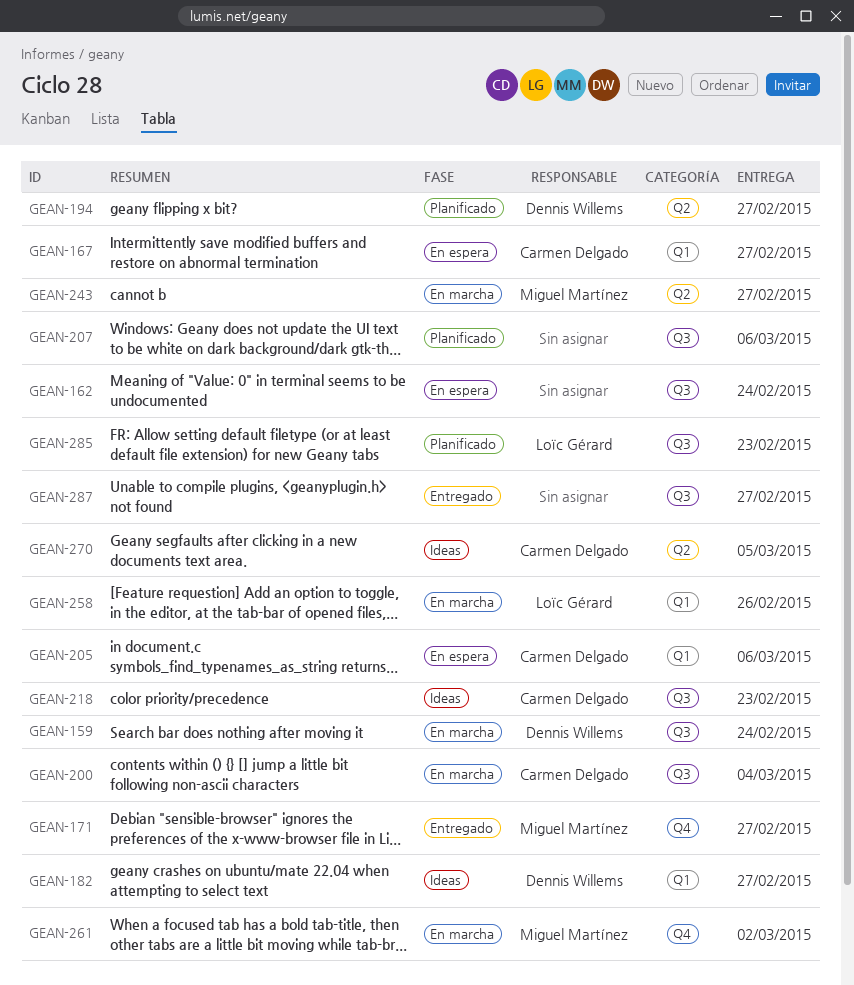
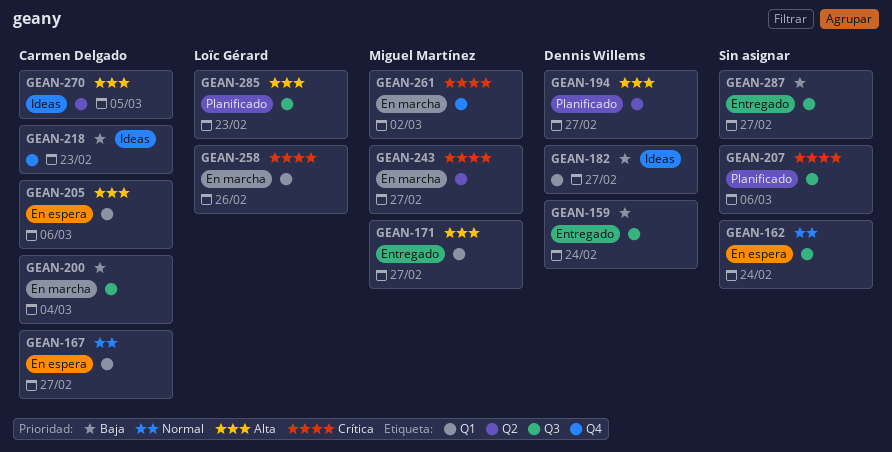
GEAN-159, status: En marcha -> Entregado
GEAN-171, label: Q4 -> Q1
GEAN-218, label: Q3 -> Q4

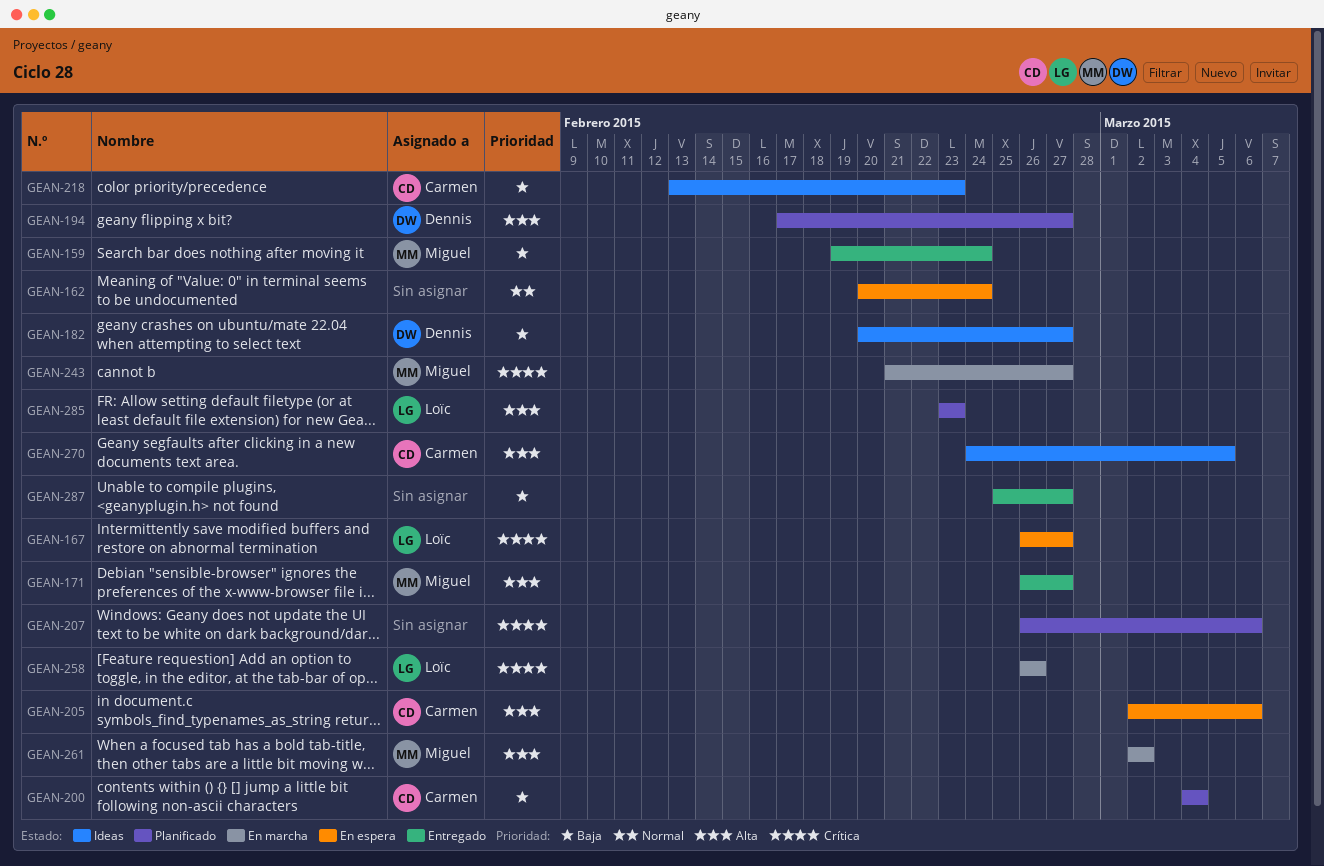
GEAN-159, owner: Dennis Willems -> Miguel Martínez
GEAN-167, owner: Carmen Delgado -> Loïc Gérard
GEAN-167, priority: Normal -> Crítica
GEAN-200, status: En marcha -> Planificado
GEAN-261, priority: Crítica -> Alta

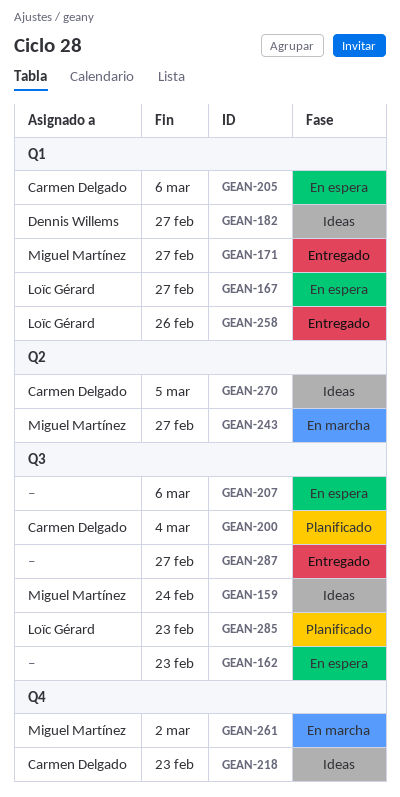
GEAN-159, status: Entregado -> Ideas
GEAN-162, due: Feb 24 -> Feb 23
GEAN-194: present -> none
GEAN-207, status: Planificado -> En espera
GEAN-258, status: En marcha -> Entregado

